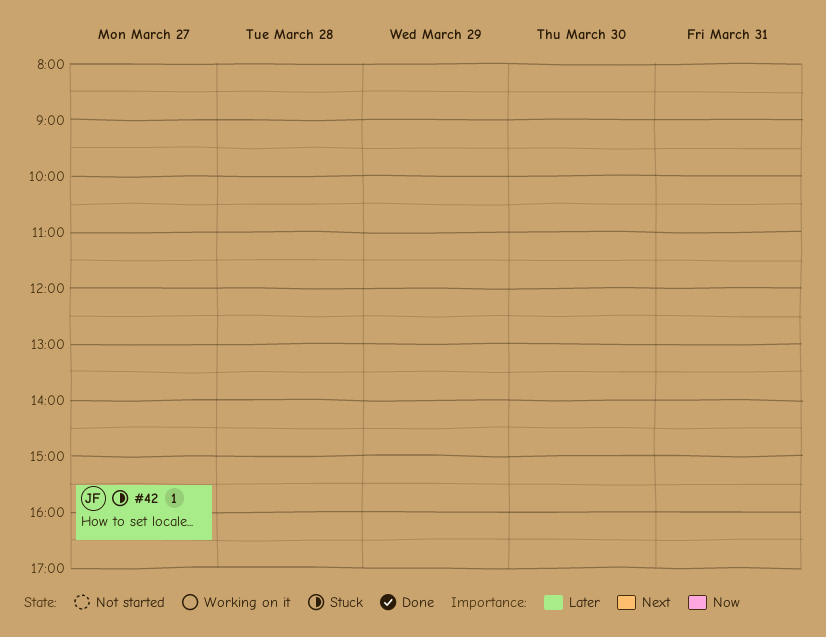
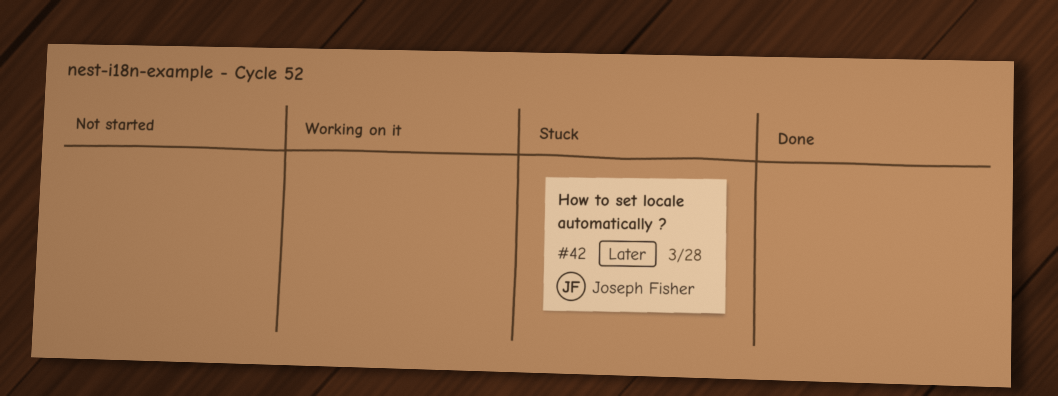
#42, day: Mar 27 -> Mar 28

